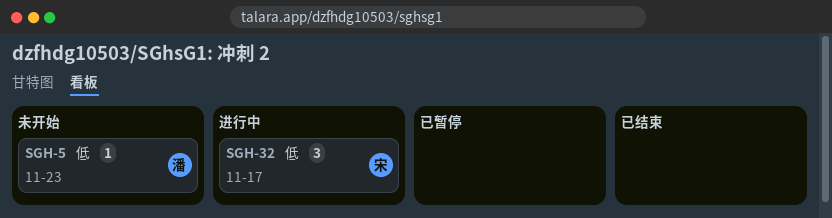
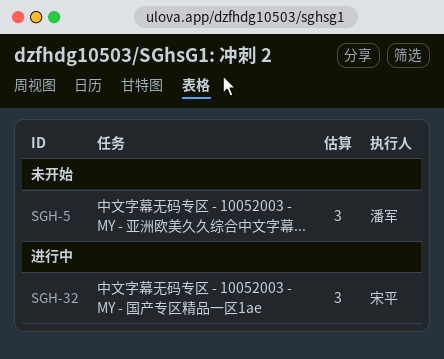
SGH-5, estimate: 1 -> 3

